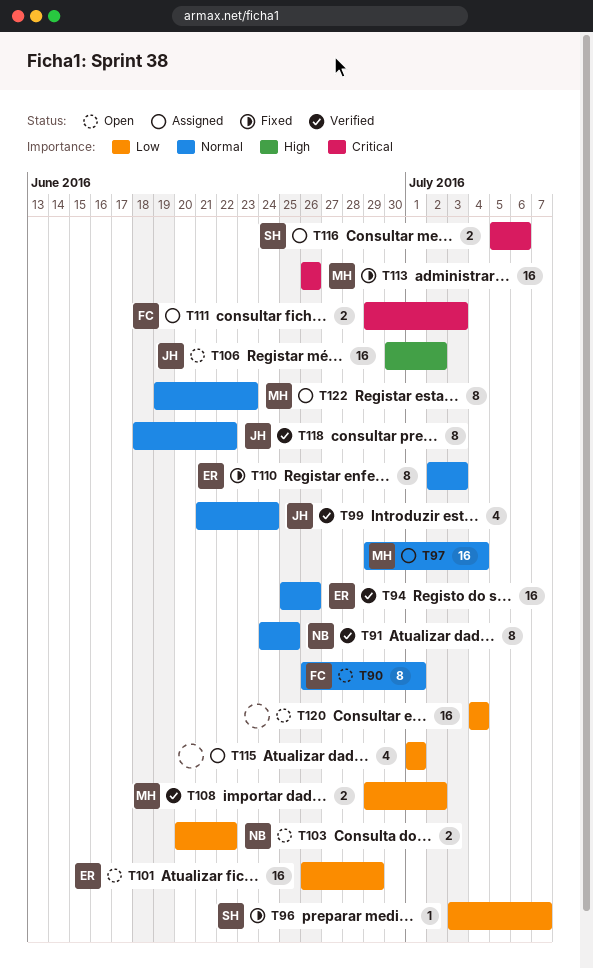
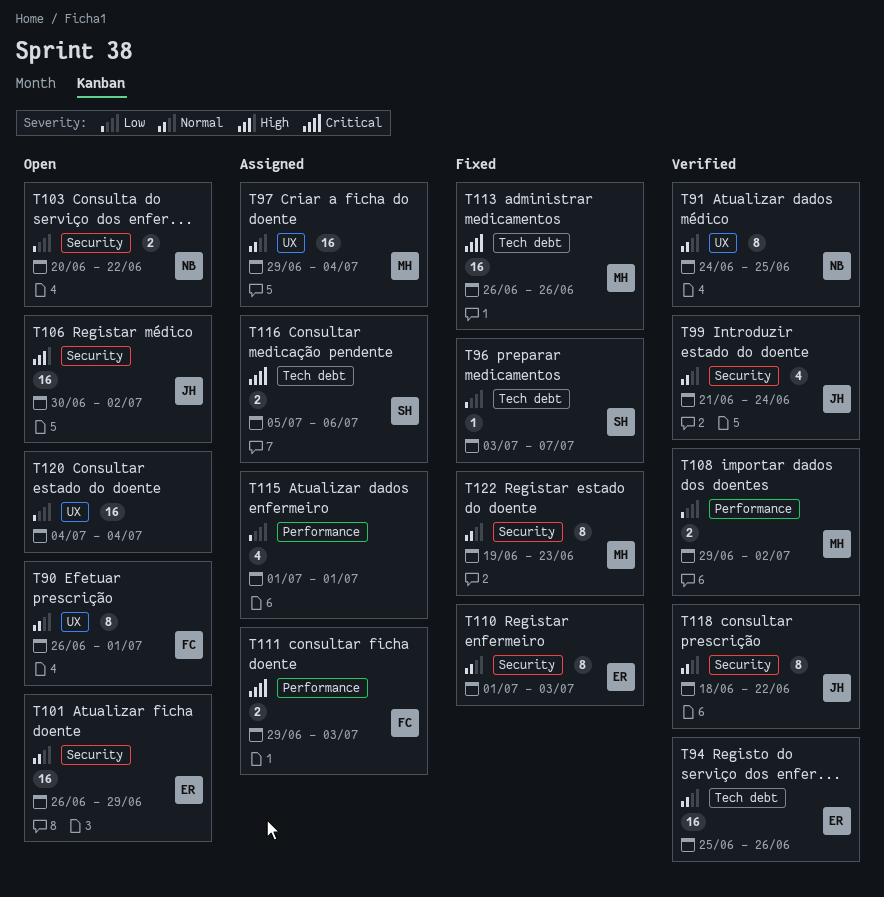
T101, priority: Low -> Normal
T110, start: Jul 2 -> Jul 1
T122, status: Assigned -> Fixed

